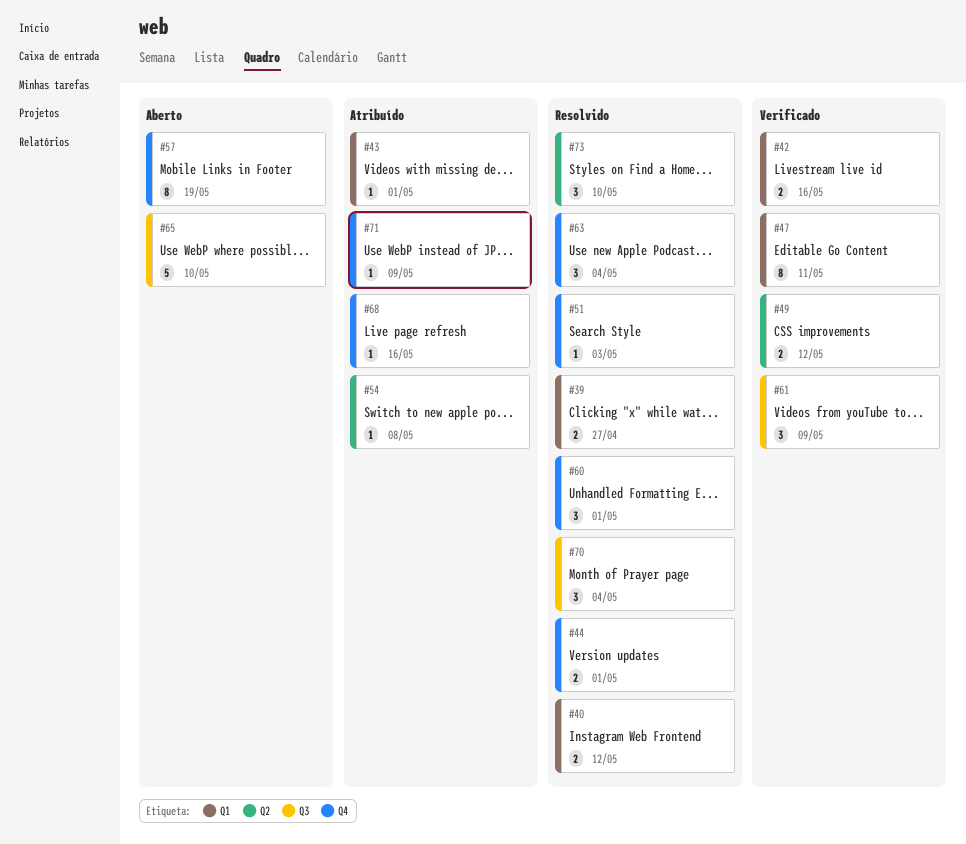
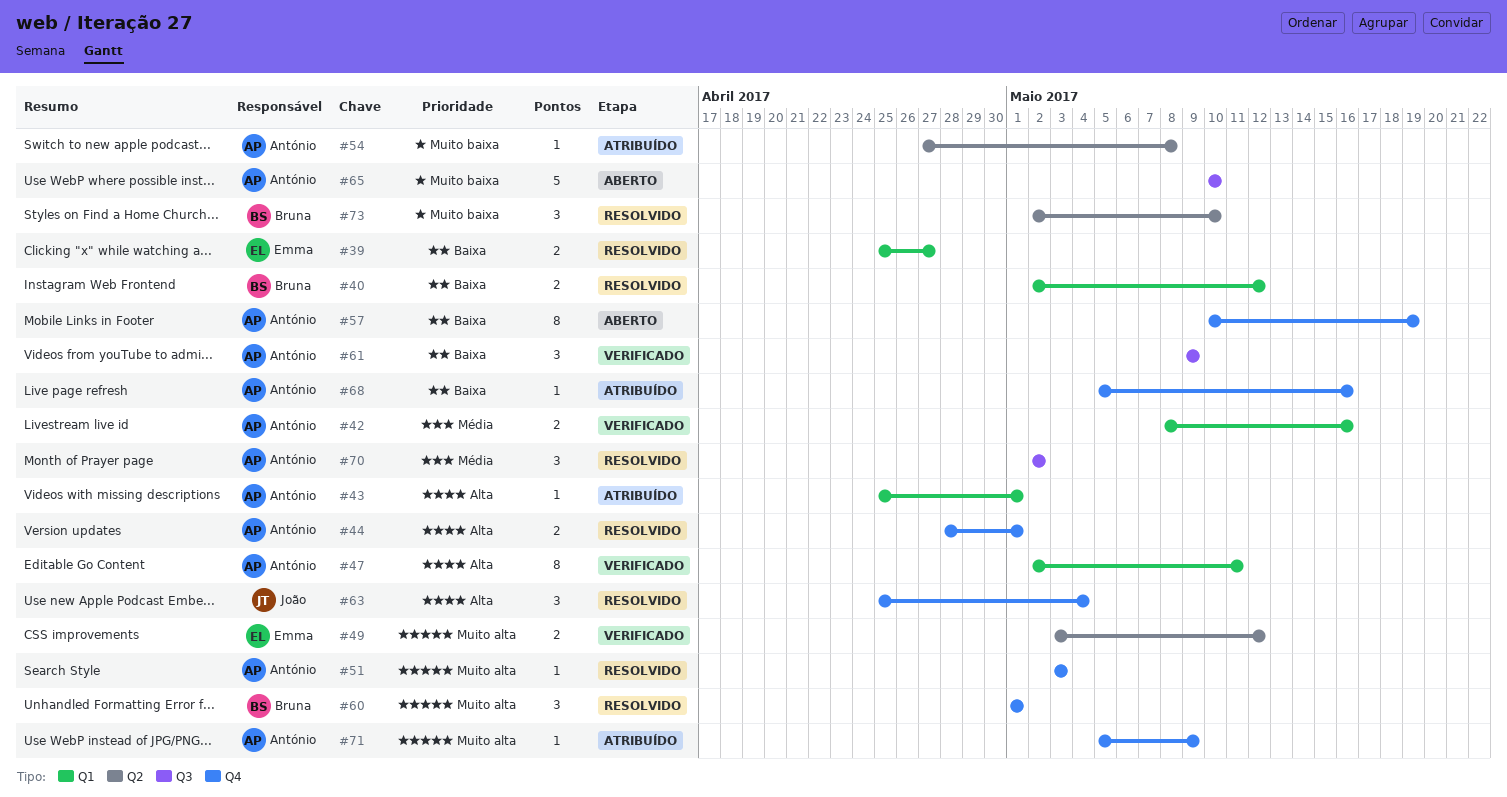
#70, due: May 4 -> May 2

